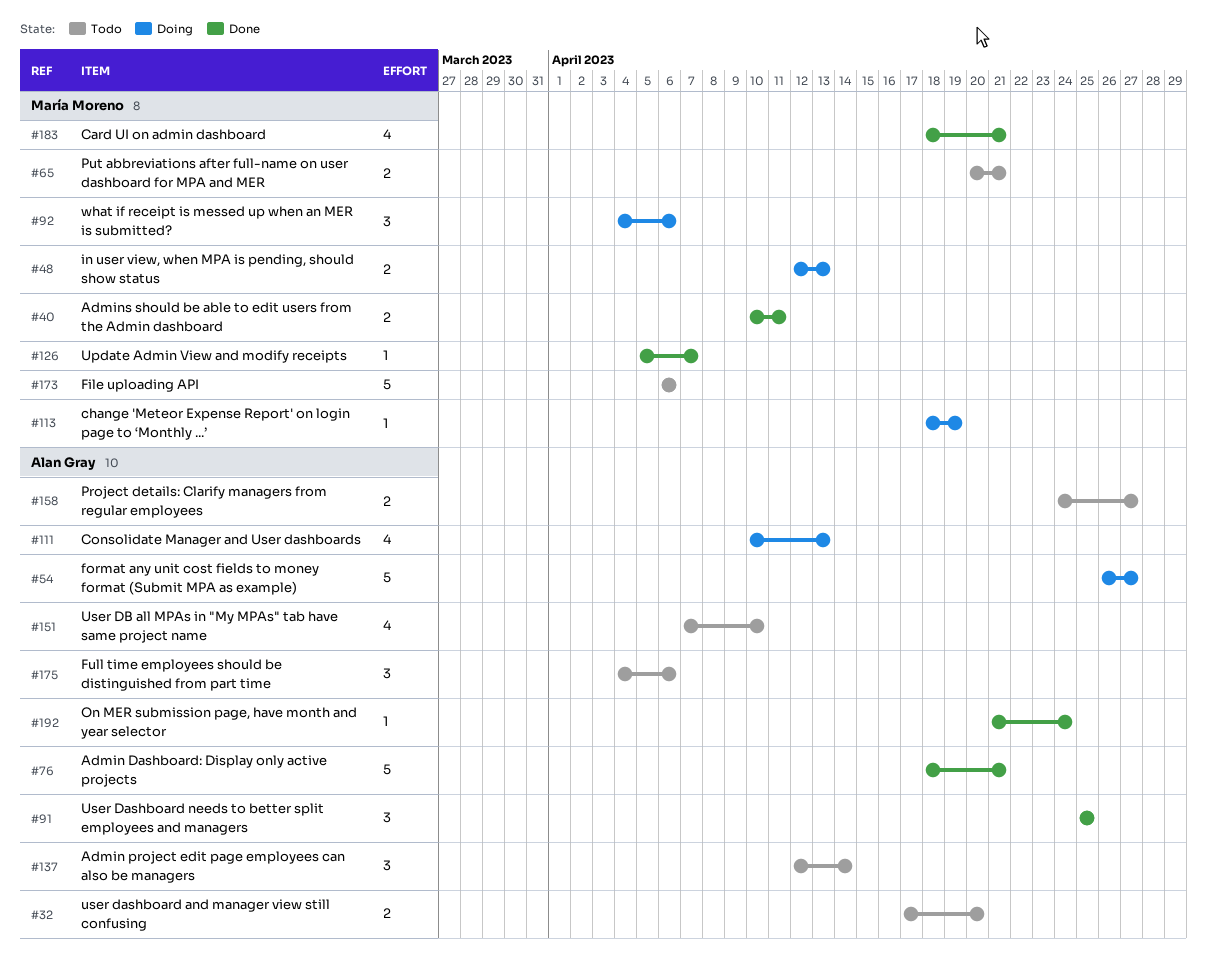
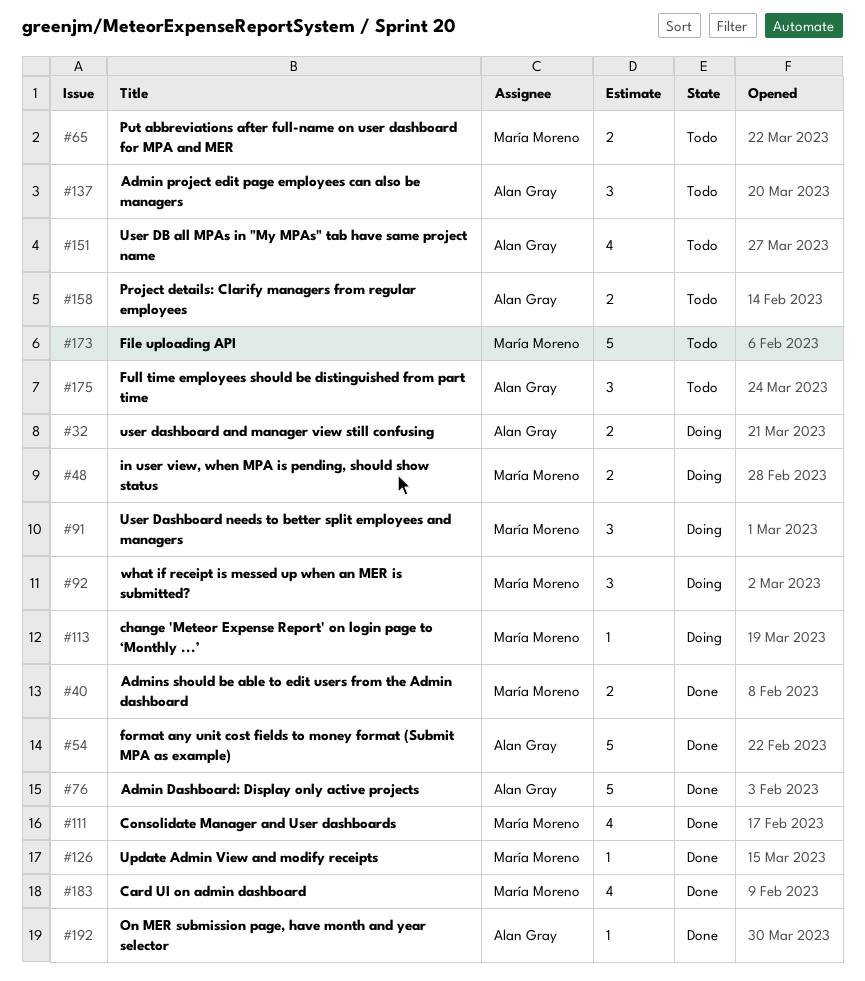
#32, status: Todo -> Doing
#54, status: Doing -> Done
#91, status: Done -> Doing
#91, owner: Alan Gray -> María Moreno
#111, status: Doing -> Done
#111, owner: Alan Gray -> María Moreno

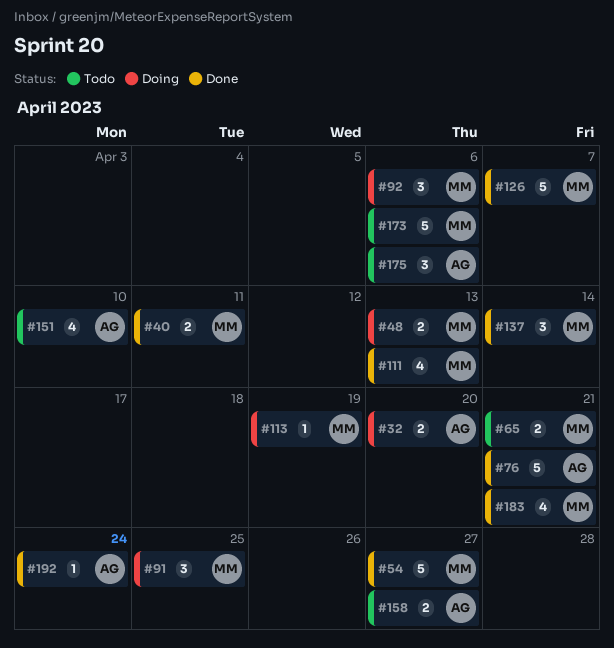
#54, owner: Alan Gray -> María Moreno
#126, estimate: 1 -> 5
#137, status: Todo -> Done
#137, owner: Alan Gray -> María Moreno

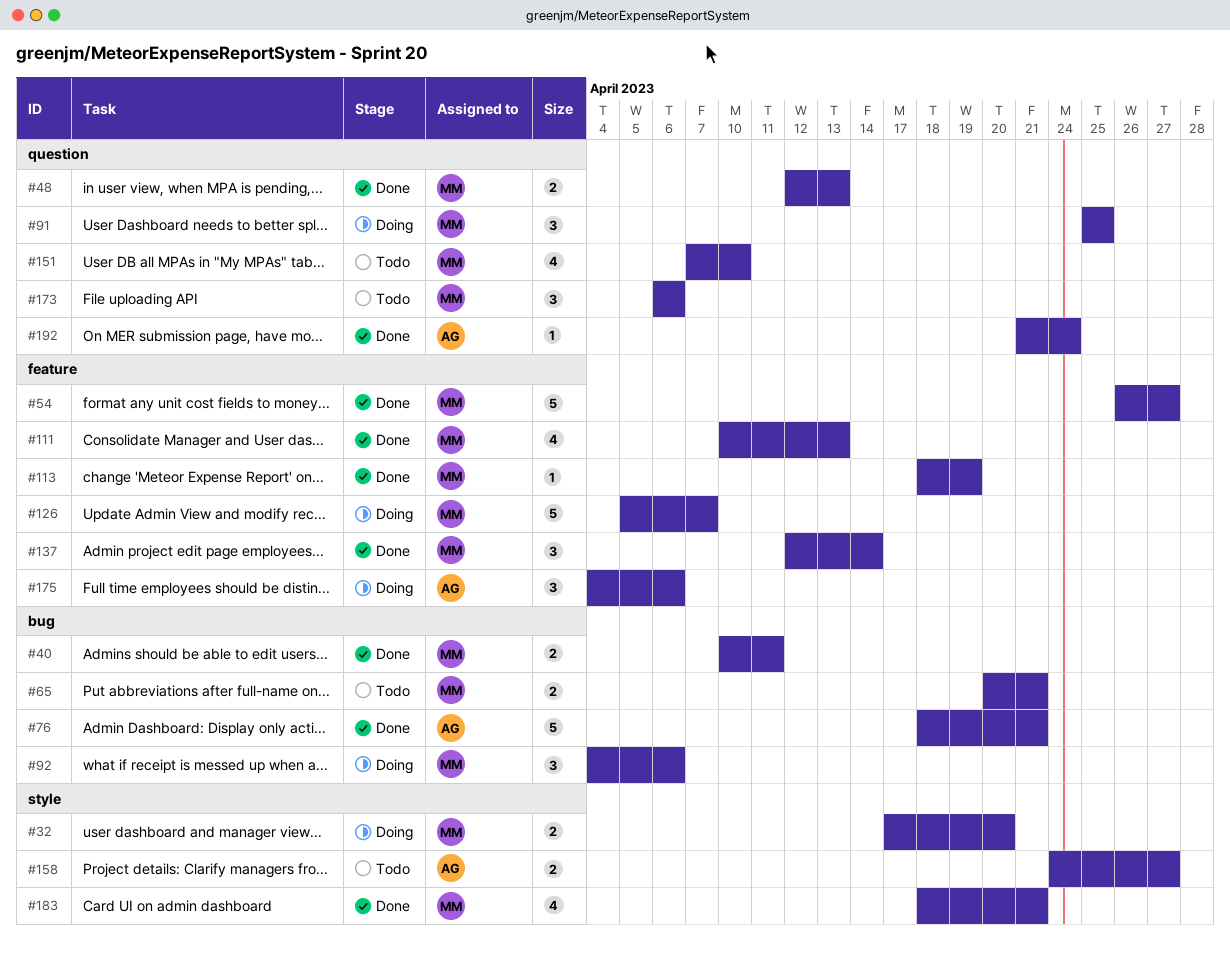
#32, owner: AG -> MM
#48, status: Doing -> Done
#113, status: Doing -> Done
#126, status: Done -> Doing
#151, owner: AG -> MM
#173, estimate: 5 -> 3
#175, status: Todo -> Doing

